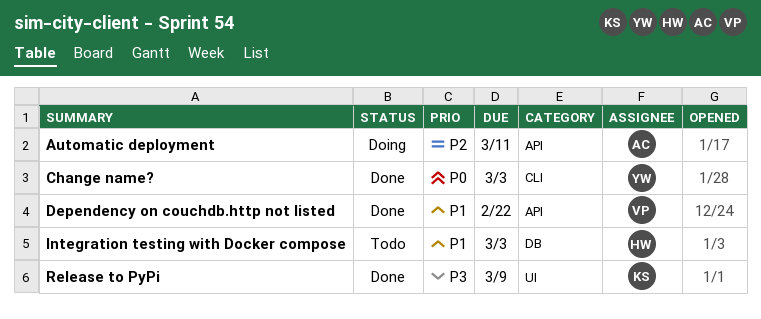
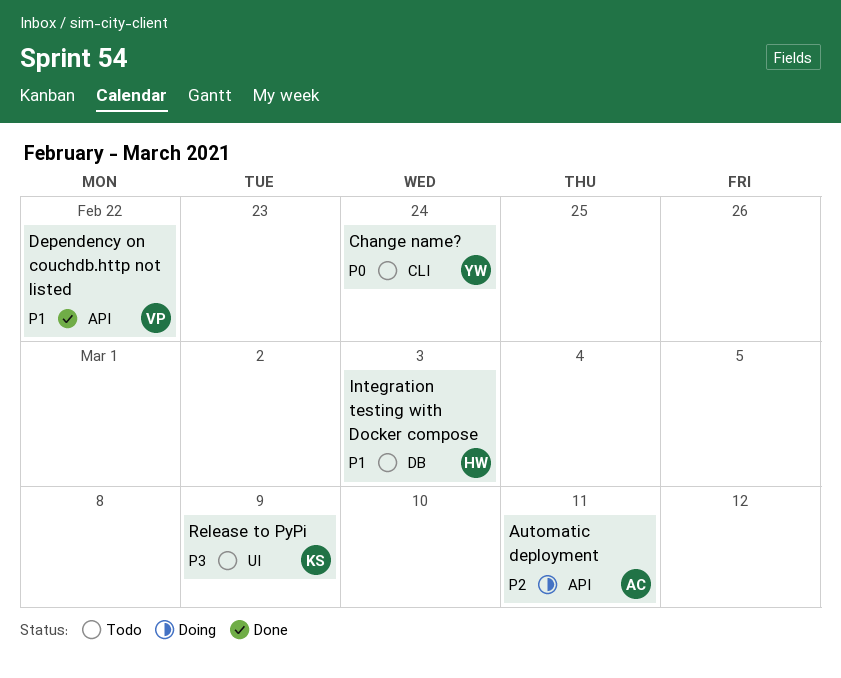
Change name?, status: Done -> Todo
Change name?, due: Mar 3 -> Feb 24
Release to PyPi, status: Done -> Todo

